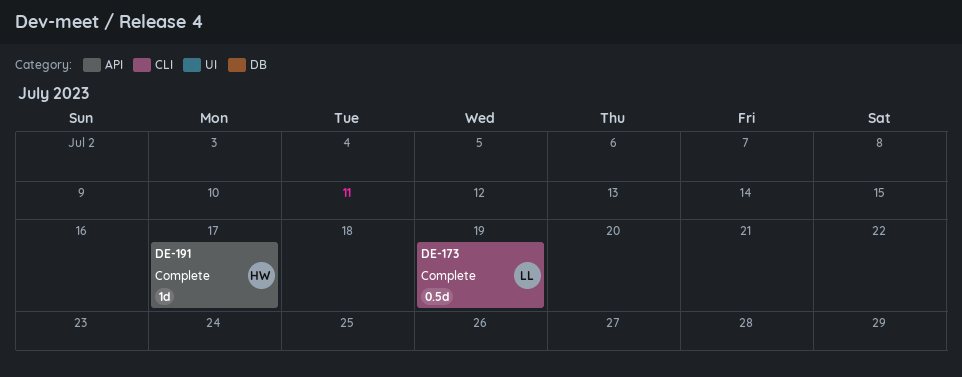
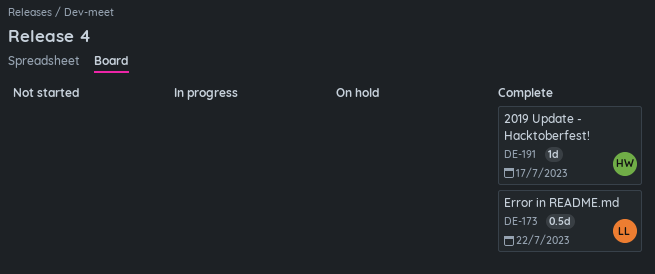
DE-173, due: Jul 19 -> Jul 22

